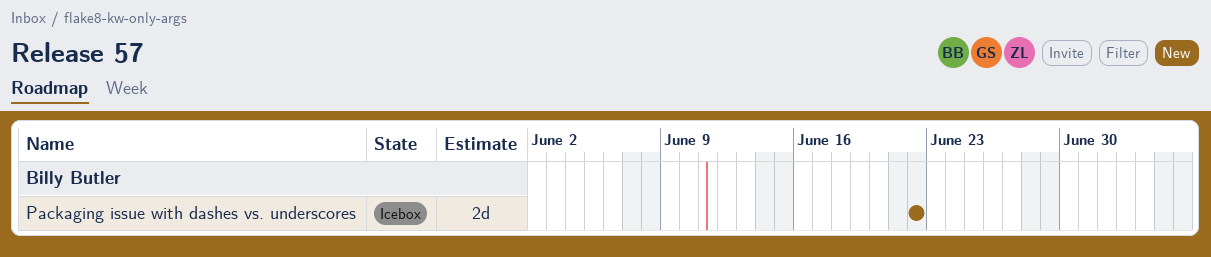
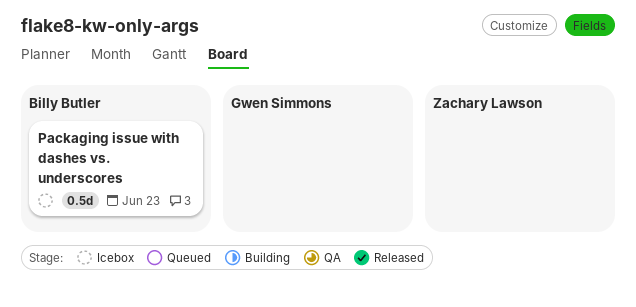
Packaging issue with dashes vs. underscores, estimate: 2d -> 0.5d
Packaging issue with dashes vs. underscores, due: Jun 22 -> Jun 23

